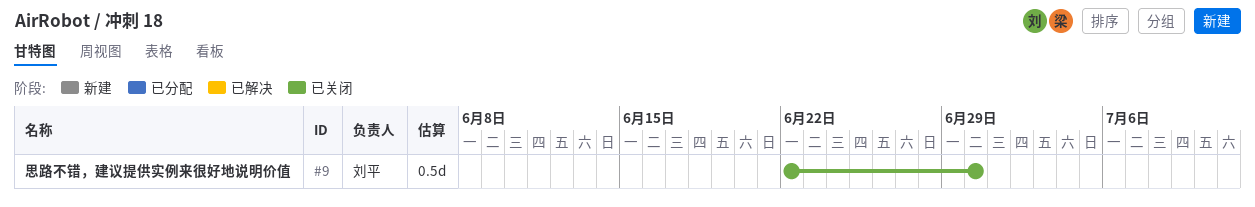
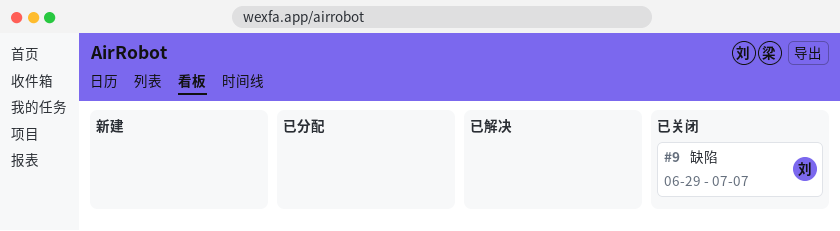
#9, start: Jun 22 -> Jun 29
#9, due: Jun 30 -> Jul 7

